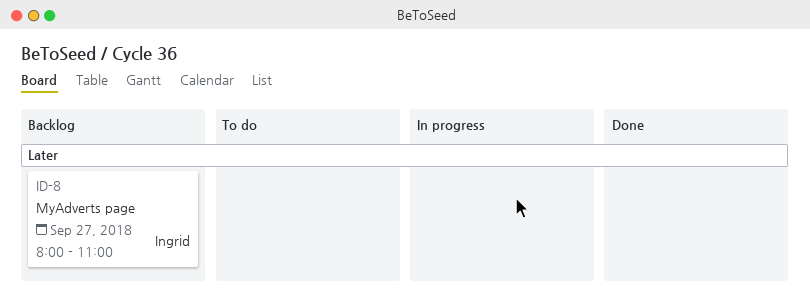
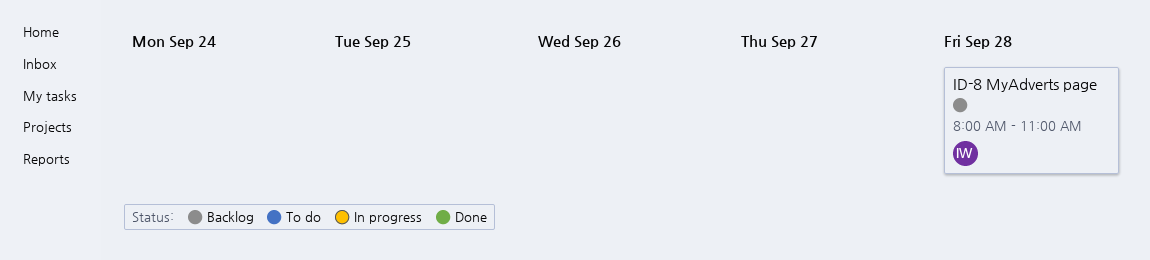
ID-8, day: Sep 27 -> Sep 28

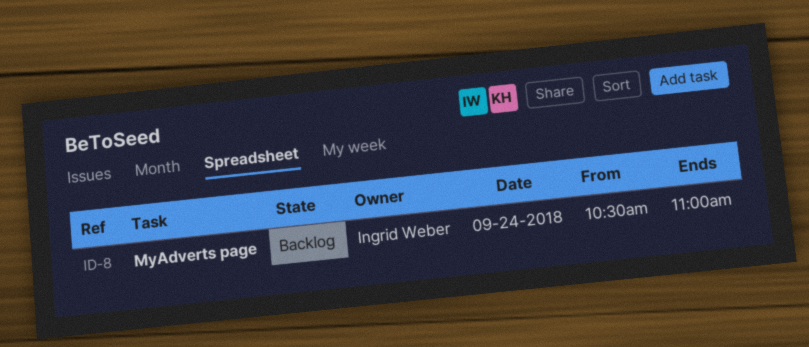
ID-8, day: Sep 28 -> Sep 24
ID-8, begins: 08:00 -> 10:30

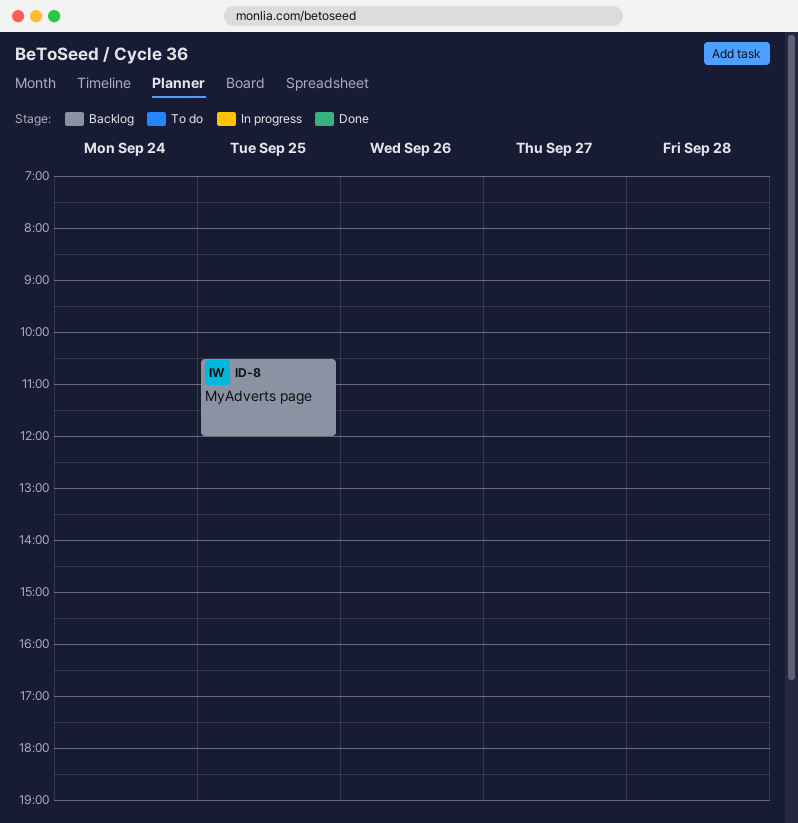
ID-8, day: Sep 24 -> Sep 25
ID-8, ends: 11:00 -> 12:00

